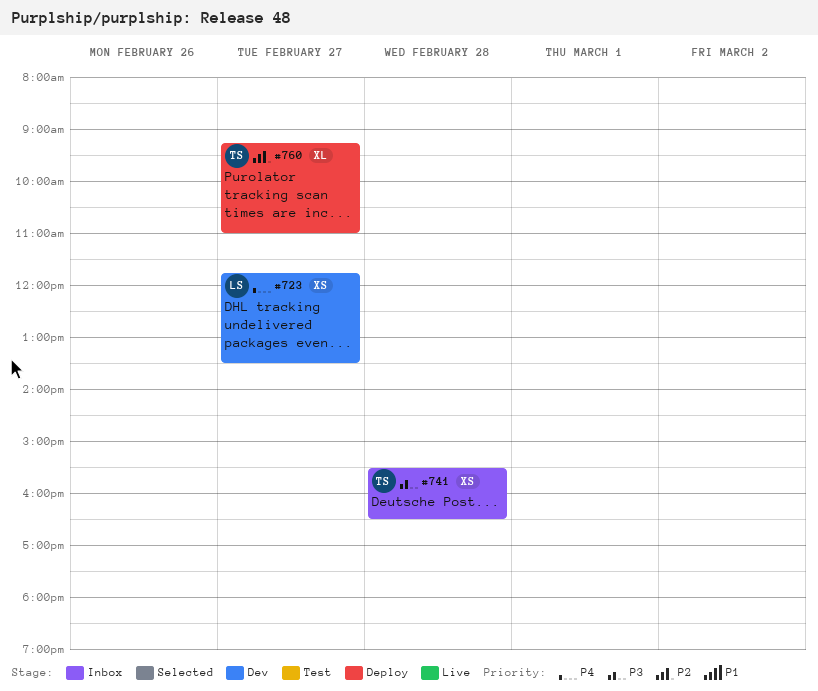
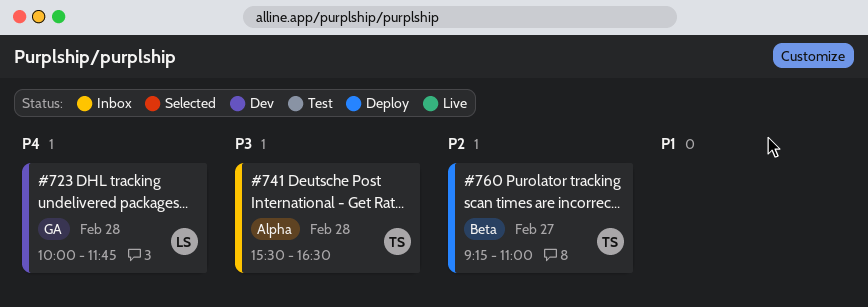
#723, day: Feb 27 -> Feb 28
#723, begins: 11:45 -> 10:00
#723, ends: 13:30 -> 11:45

